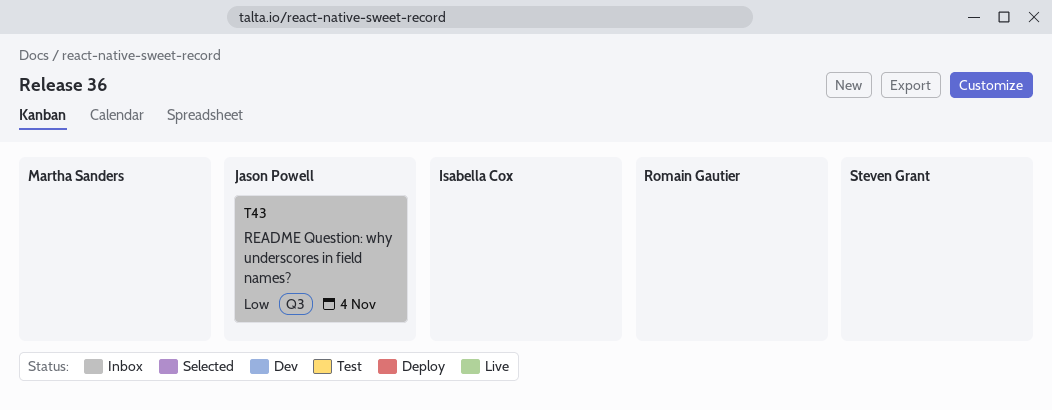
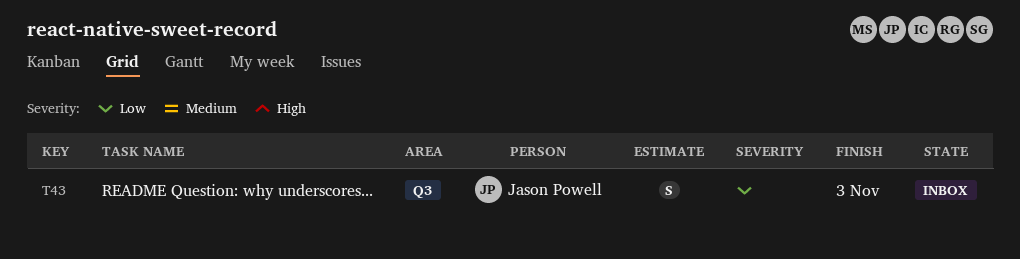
T43, due: Nov 4 -> Nov 3

